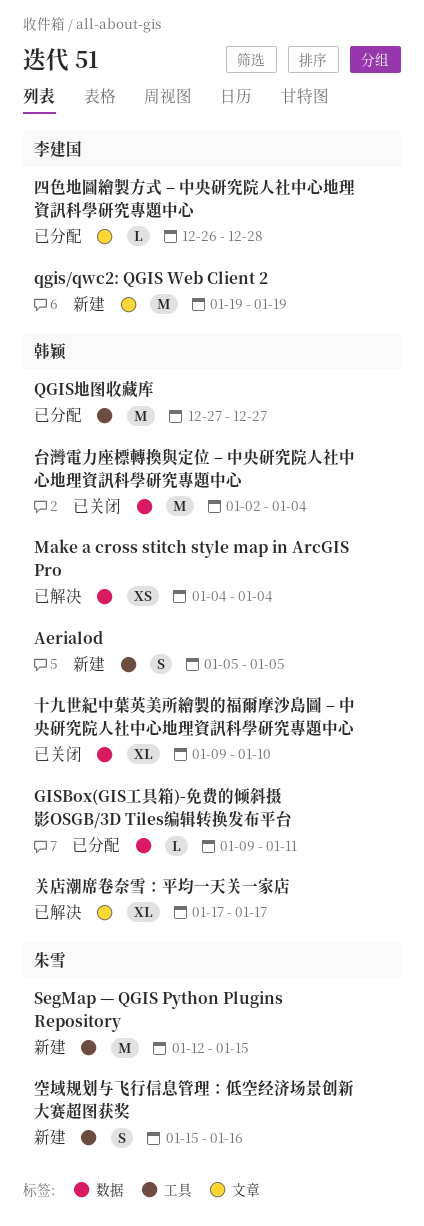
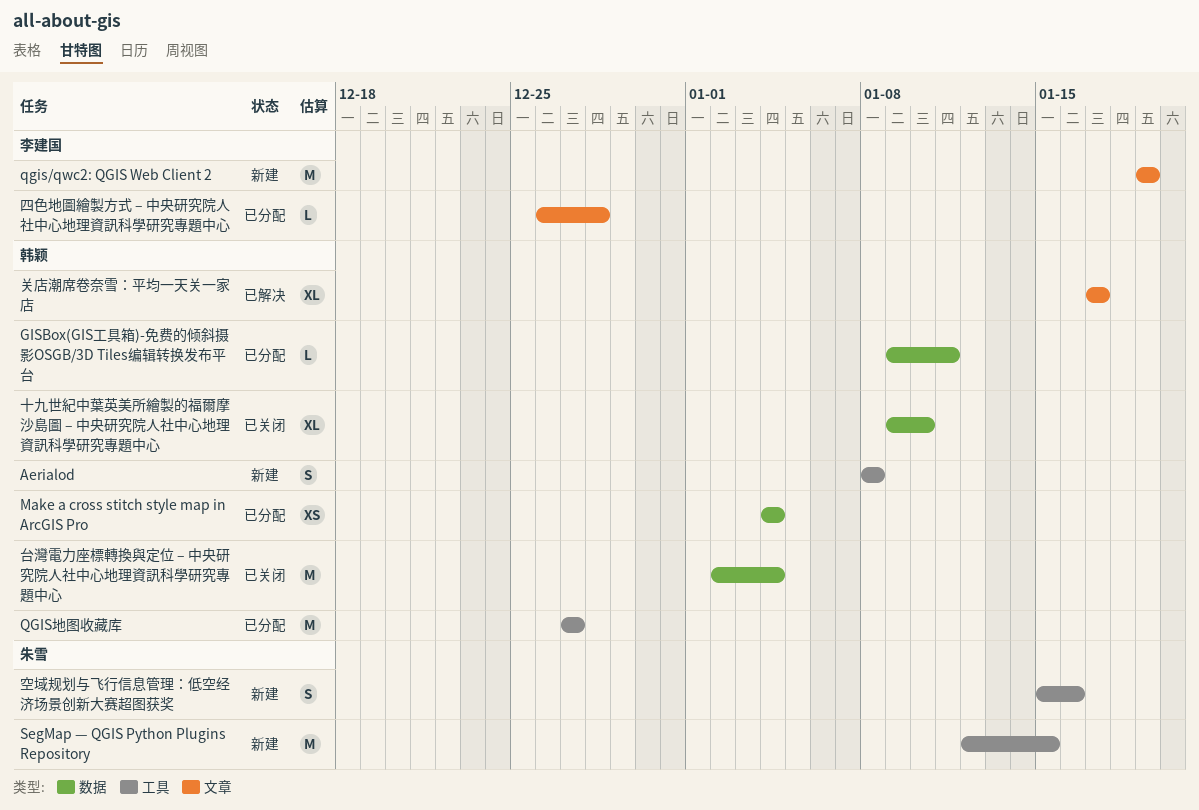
Aerialod, start: Jan 5 -> Jan 8
Aerialod, due: Jan 5 -> Jan 8
Make a cross stitch style map in ArcGIS Pro, status: 已解决 -> 已分配

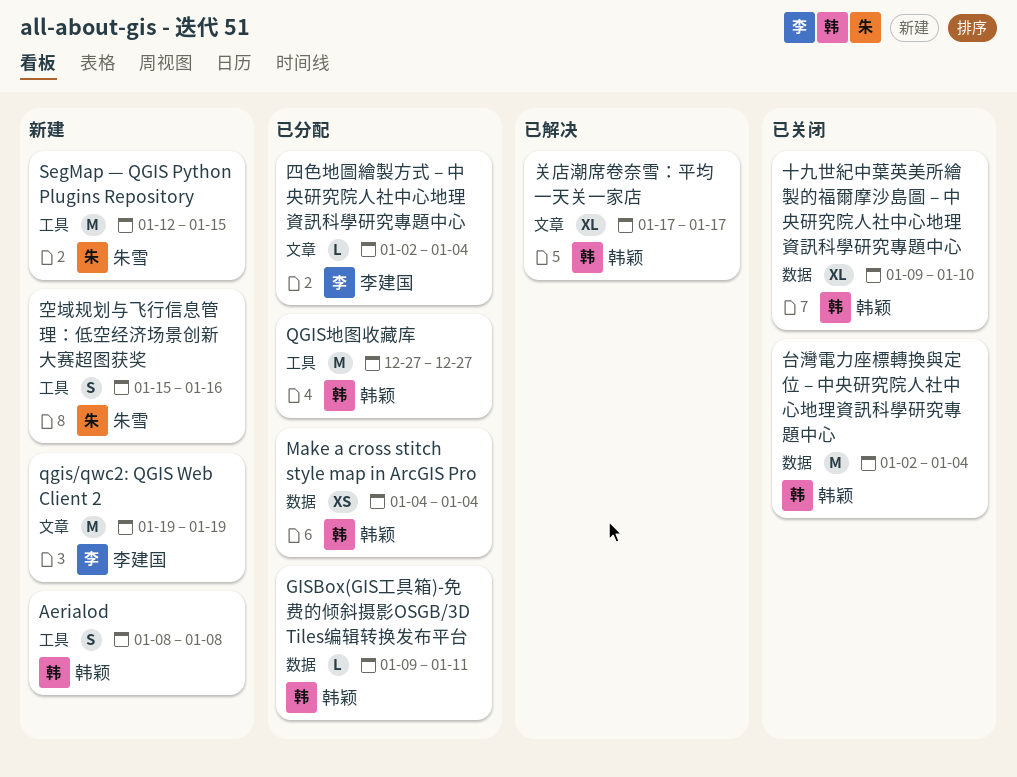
四色地圖繪製方式 – 中央研究院人社中心地理資訊科學研究專題中心, start: Dec 26 -> Jan 2
四色地圖繪製方式 – 中央研究院人社中心地理資訊科學研究專題中心, due: Dec 28 -> Jan 4

